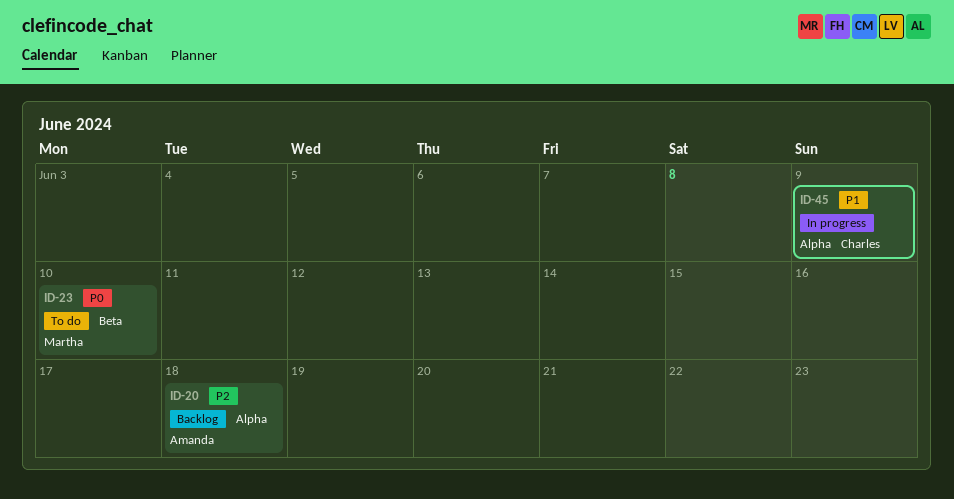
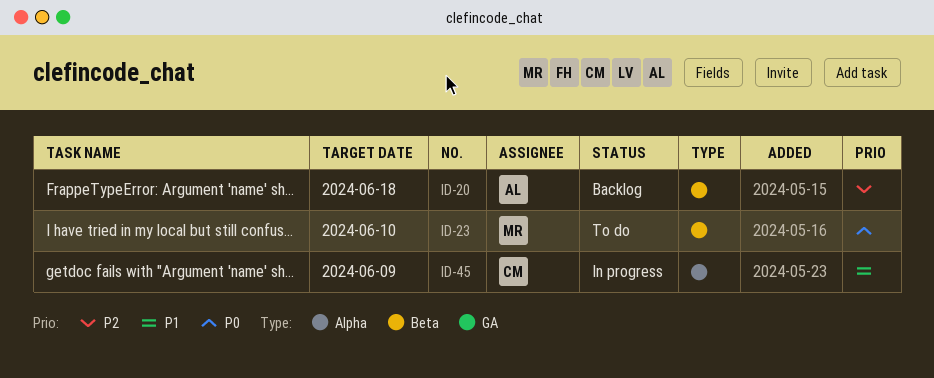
ID-20, label: Alpha -> Beta

